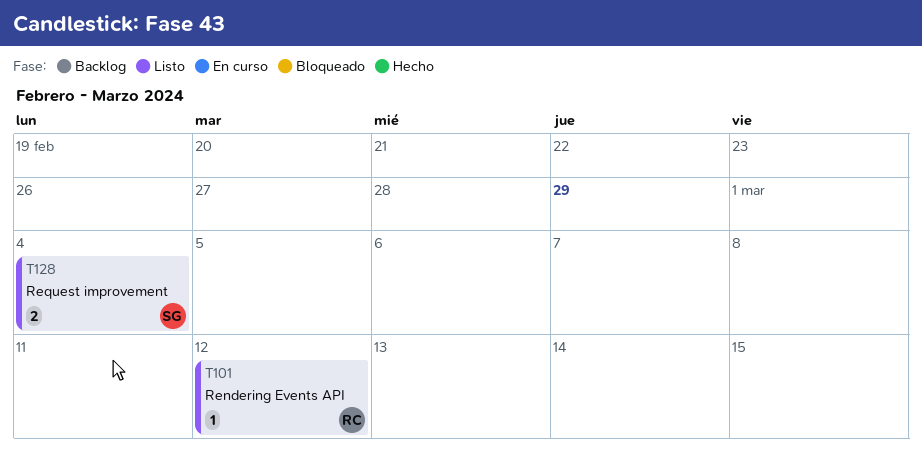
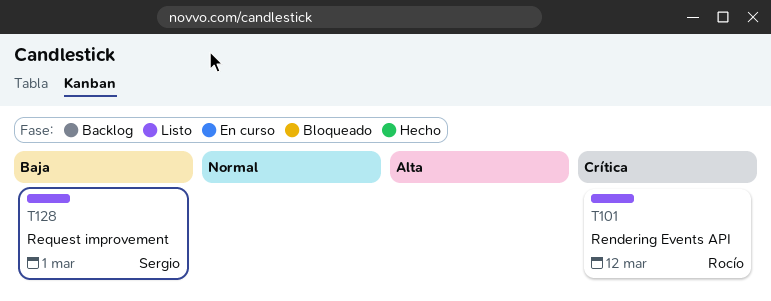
T128, due: Mar 4 -> Mar 1

